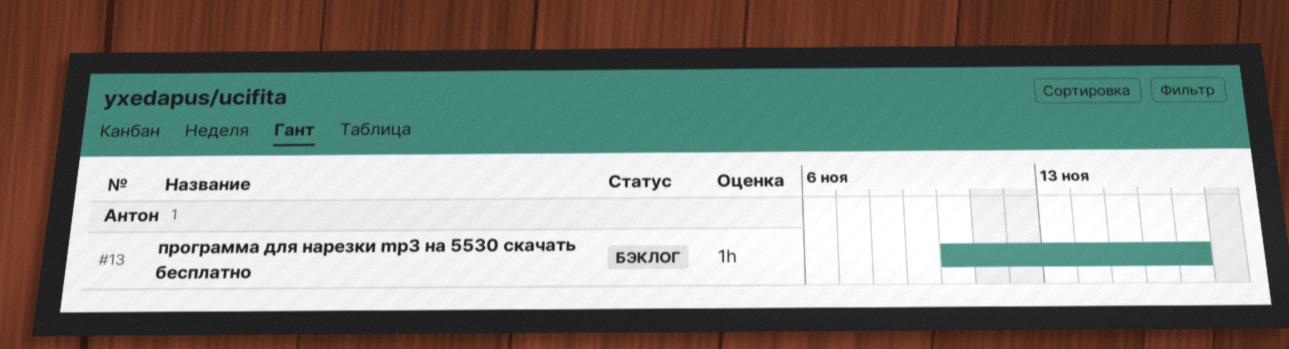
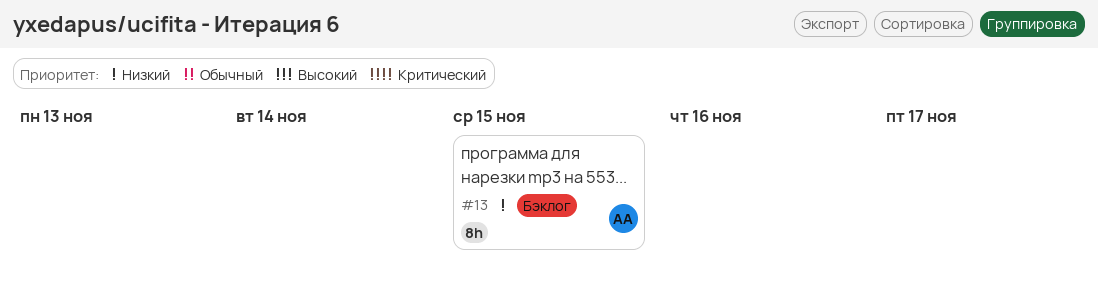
#13, estimate: 1h -> 8h
#13, due: Nov 17 -> Nov 15

